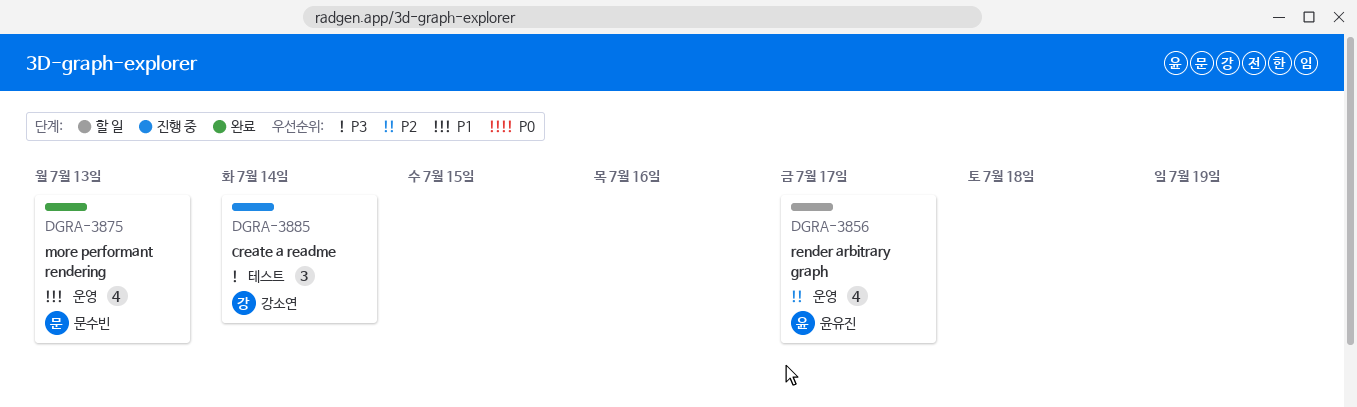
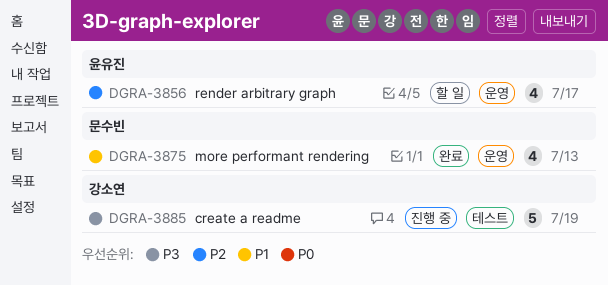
DGRA-3885, estimate: 3 -> 5
DGRA-3885, due: Jul 14 -> Jul 19

